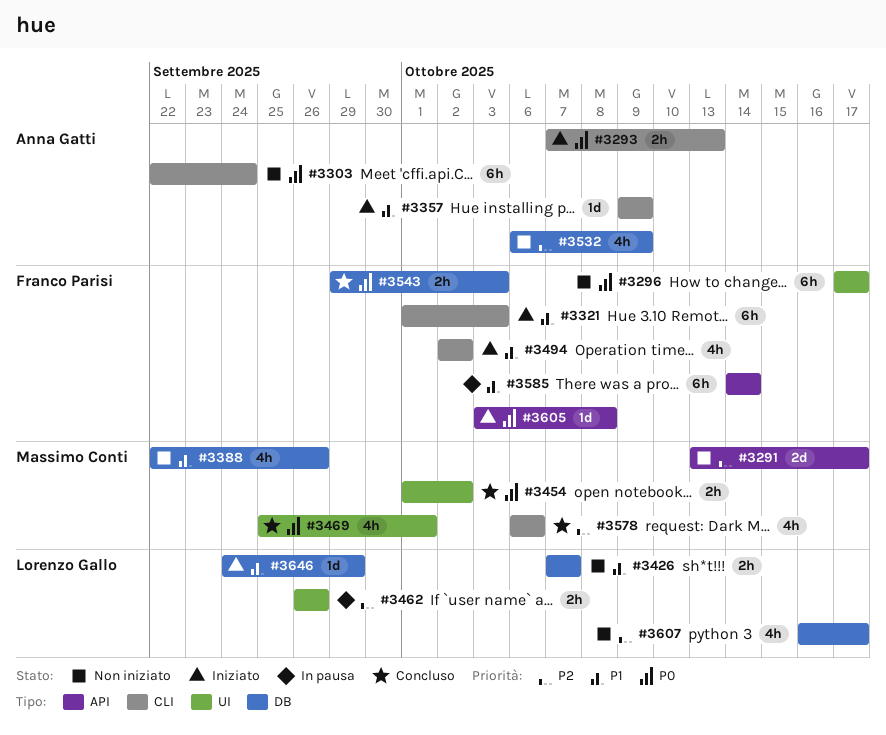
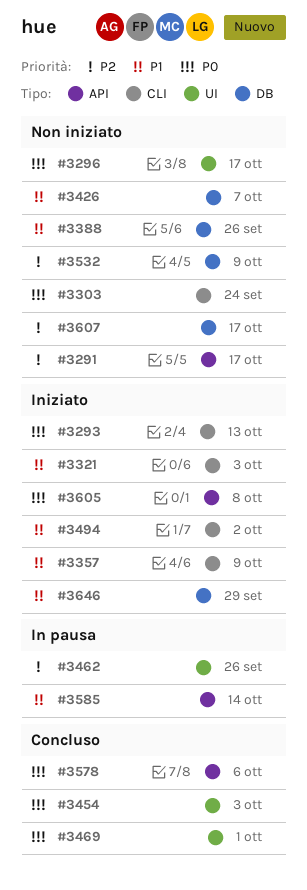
#3454, due: Oct 2 -> Oct 3
#3543: present -> none
#3578, priority: P2 -> P0
#3578, label: CLI -> API

